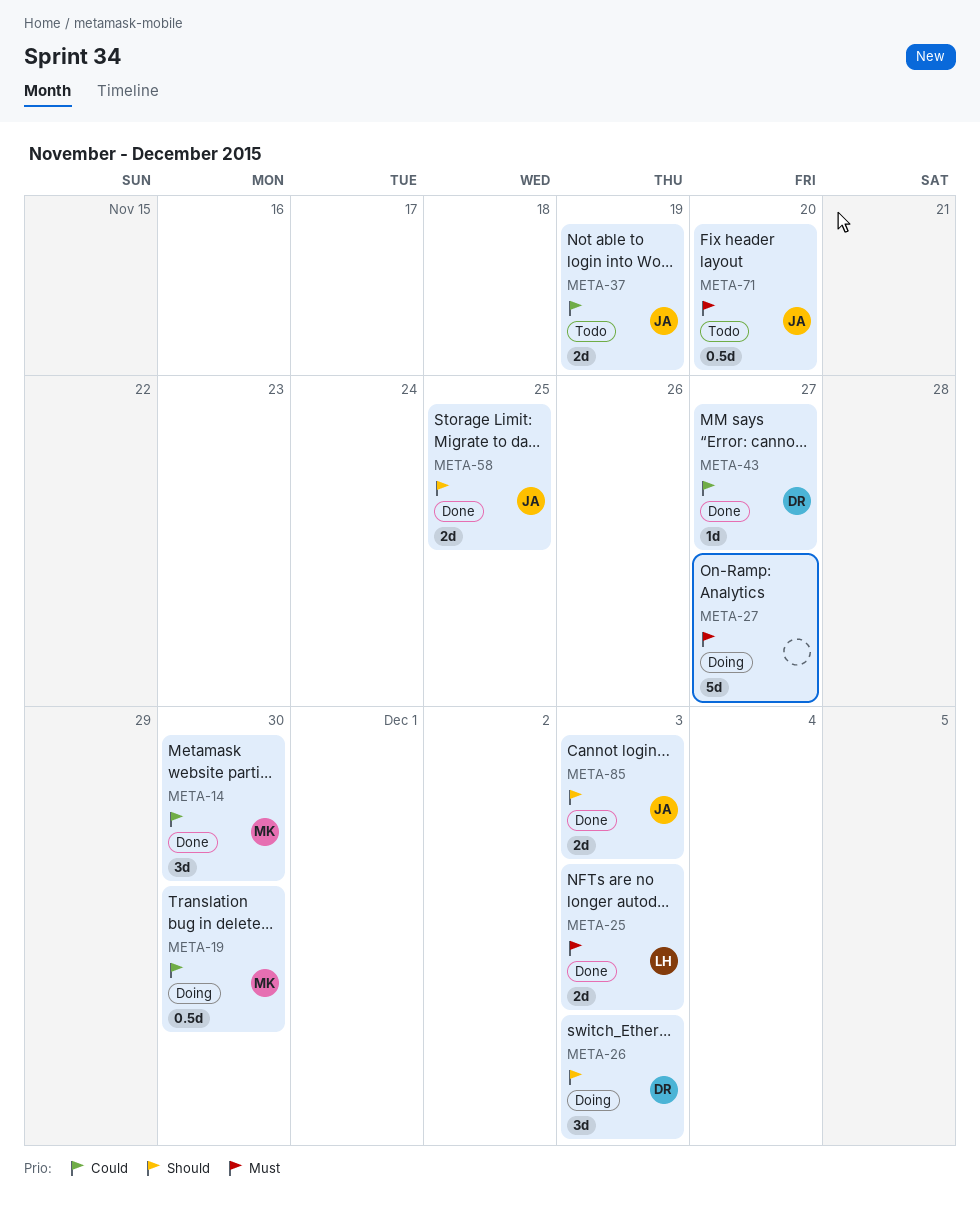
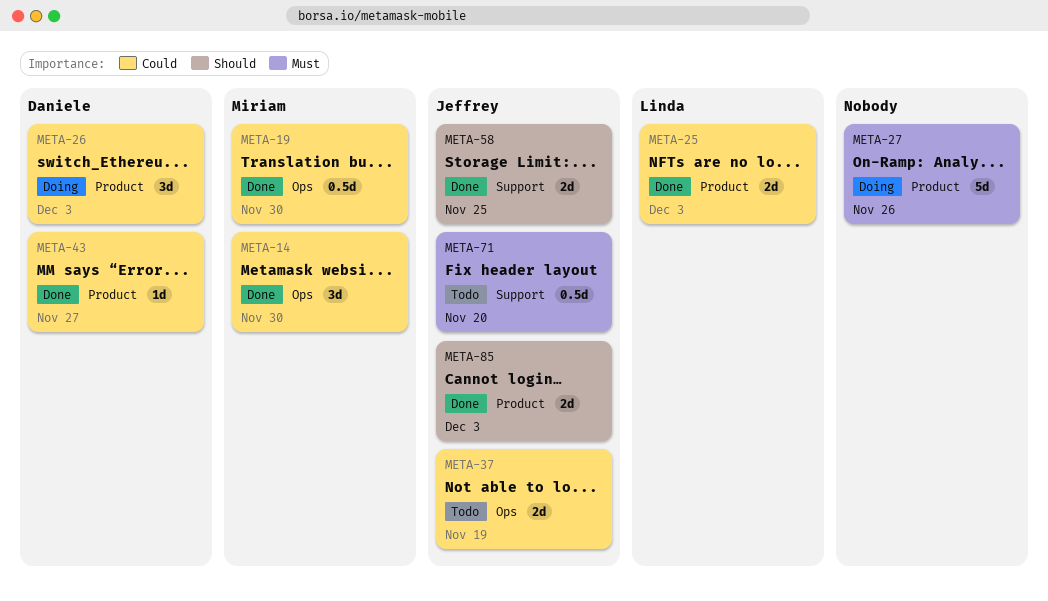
META-19, status: Doing -> Done
META-25, priority: Must -> Could
META-26, priority: Should -> Could
META-27, due: Nov 27 -> Nov 26

